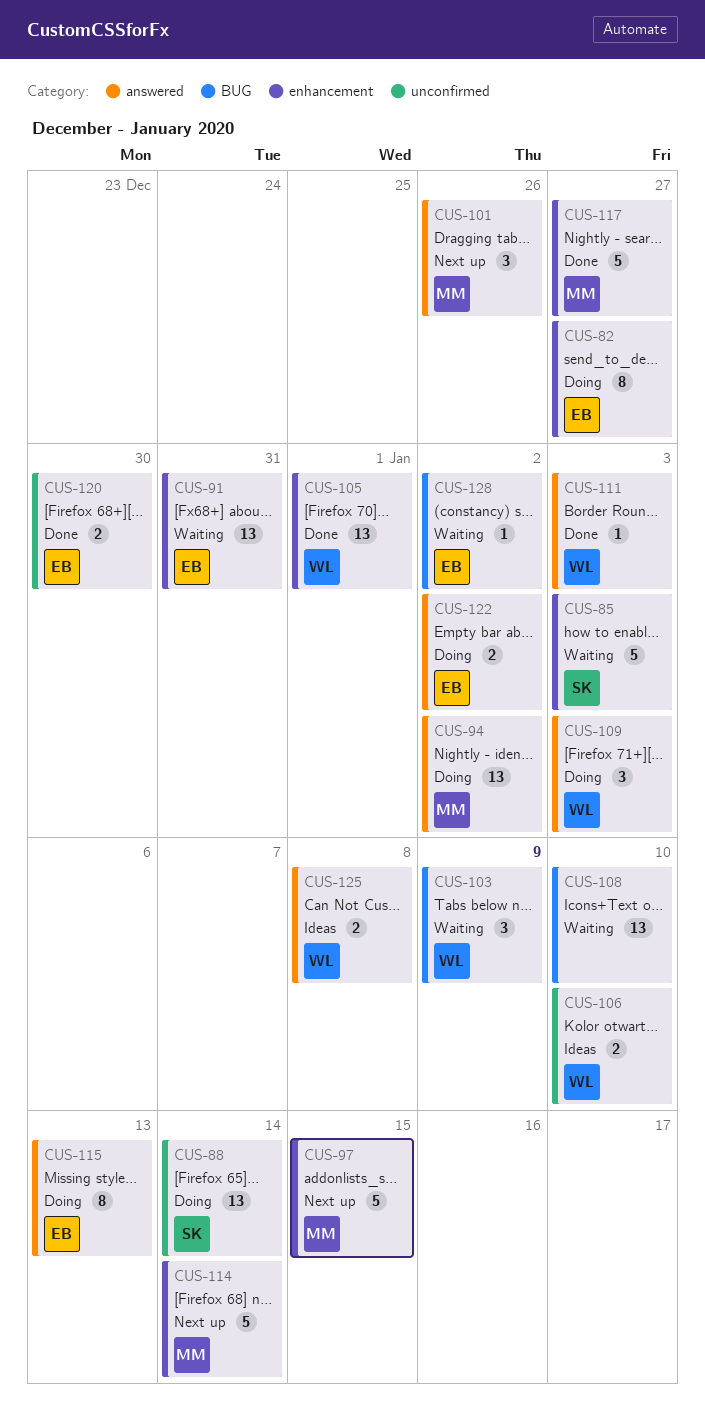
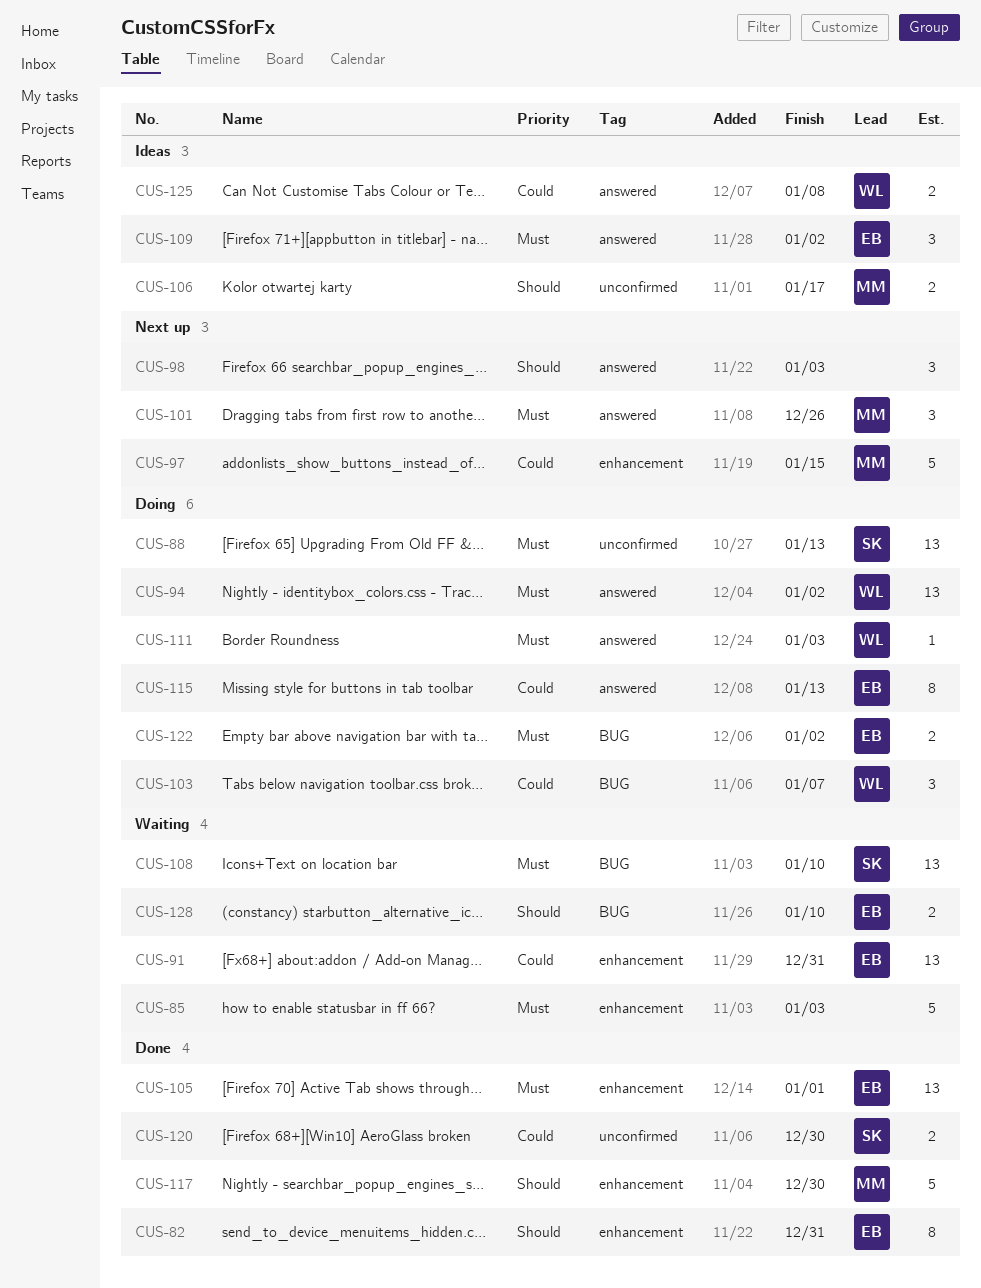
CUS-82, status: Doing -> Done
CUS-82, due: Dec 27 -> Dec 31
CUS-85, owner: SK -> none
CUS-88, due: Jan 14 -> Jan 13
CUS-94, owner: MM -> WL
CUS-98: none -> present
CUS-103, status: Waiting -> Doing
CUS-103, due: Jan 9 -> Jan 7
CUS-105, owner: WL -> EB
CUS-106, owner: WL -> MM
CUS-106, due: Jan 10 -> Jan 17
CUS-108, owner: none -> SK
CUS-109, status: Doing -> Ideas
CUS-109, owner: WL -> EB
CUS-109, due: Jan 3 -> Jan 2
CUS-111, status: Done -> Doing
CUS-114: present -> none
CUS-117, due: Dec 27 -> Dec 30
CUS-120, owner: EB -> SK
CUS-122, label: answered -> BUG
CUS-128, estimate: 1 -> 2
CUS-128, due: Jan 2 -> Jan 10

